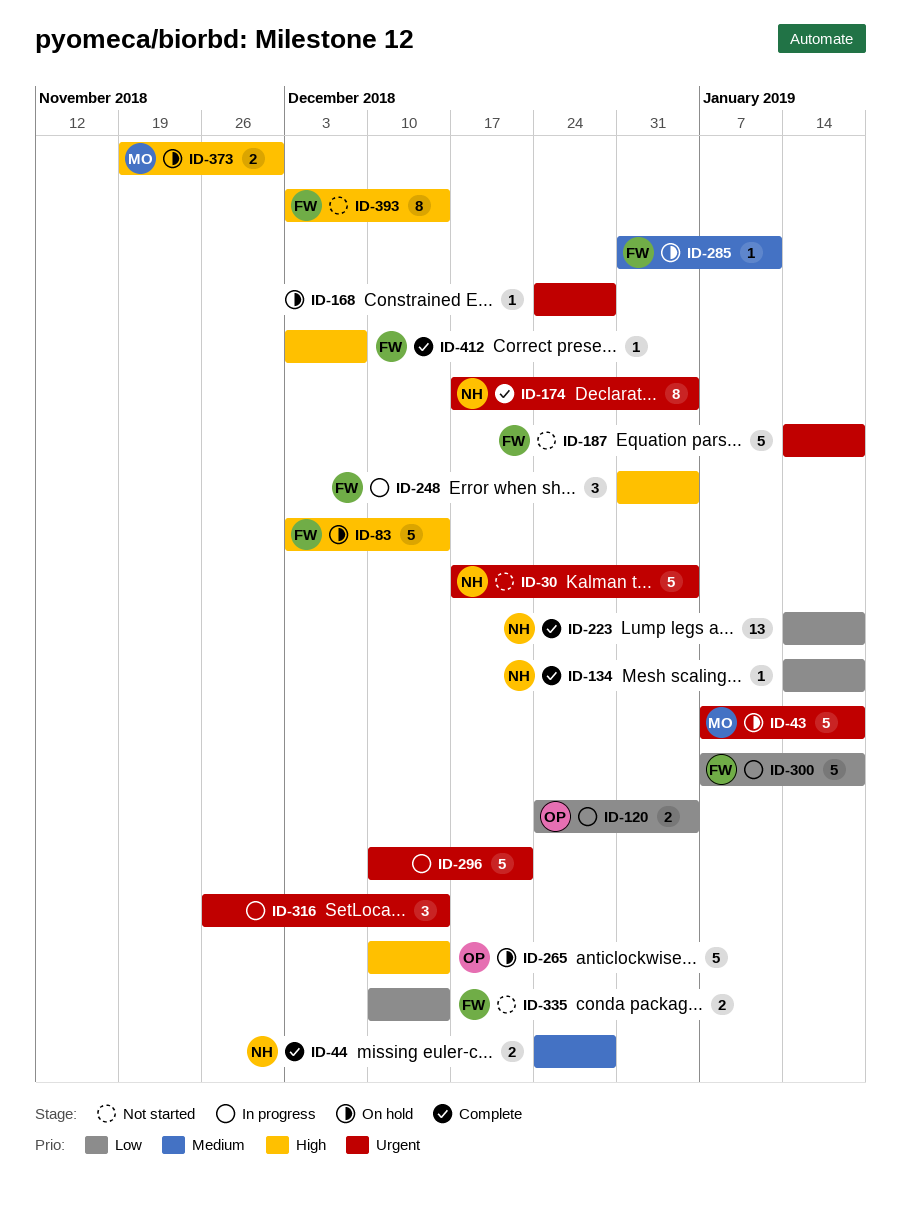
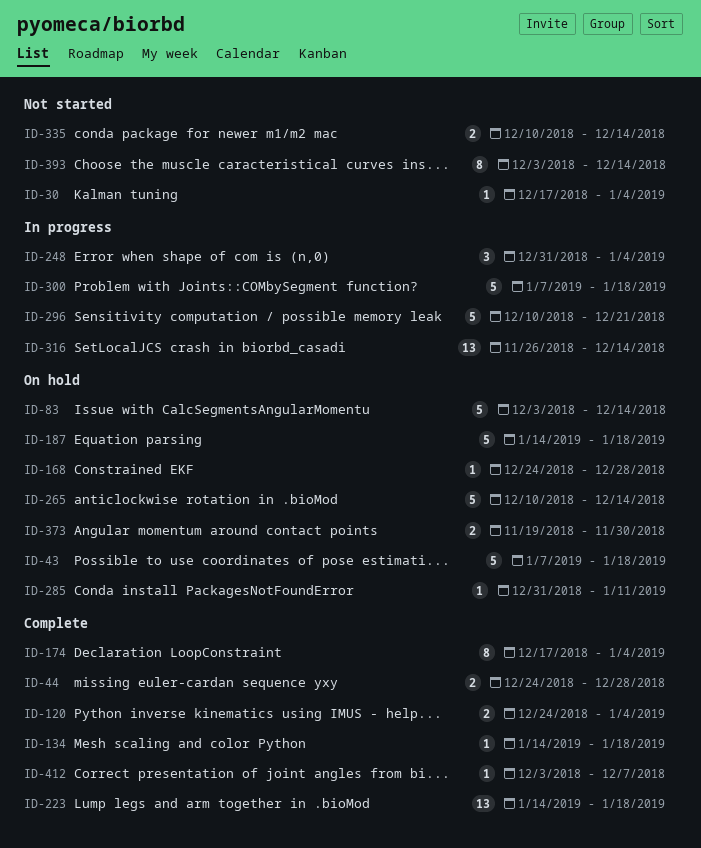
ID-30, estimate: 5 -> 1
ID-120, status: In progress -> Complete
ID-187, status: Not started -> On hold
ID-316, estimate: 3 -> 13

